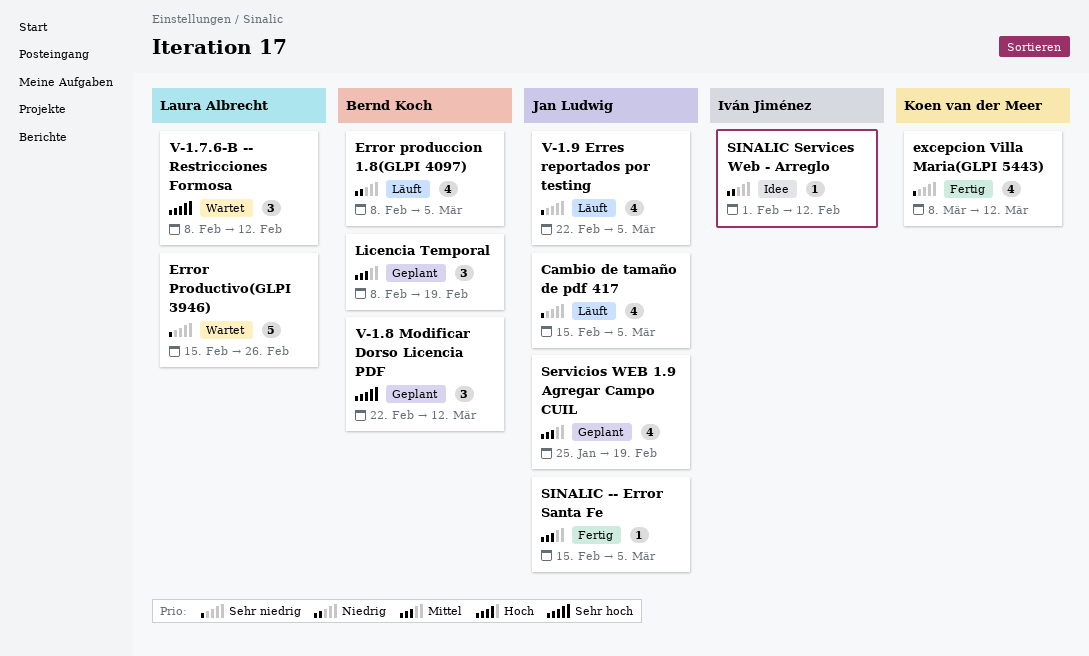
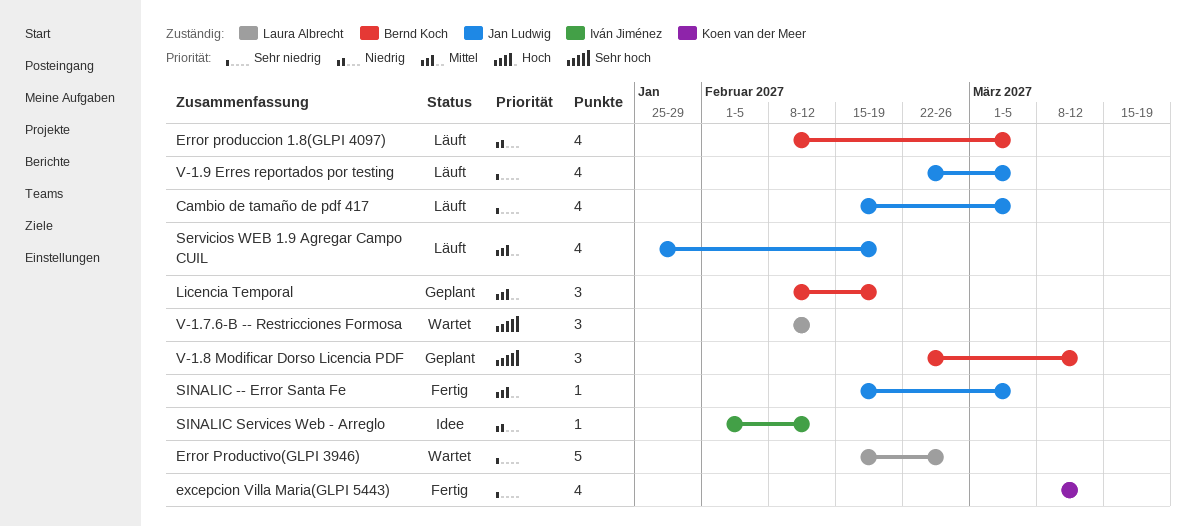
Servicios WEB 1.9 Agregar Campo CUIL, status: Geplant -> Läuft

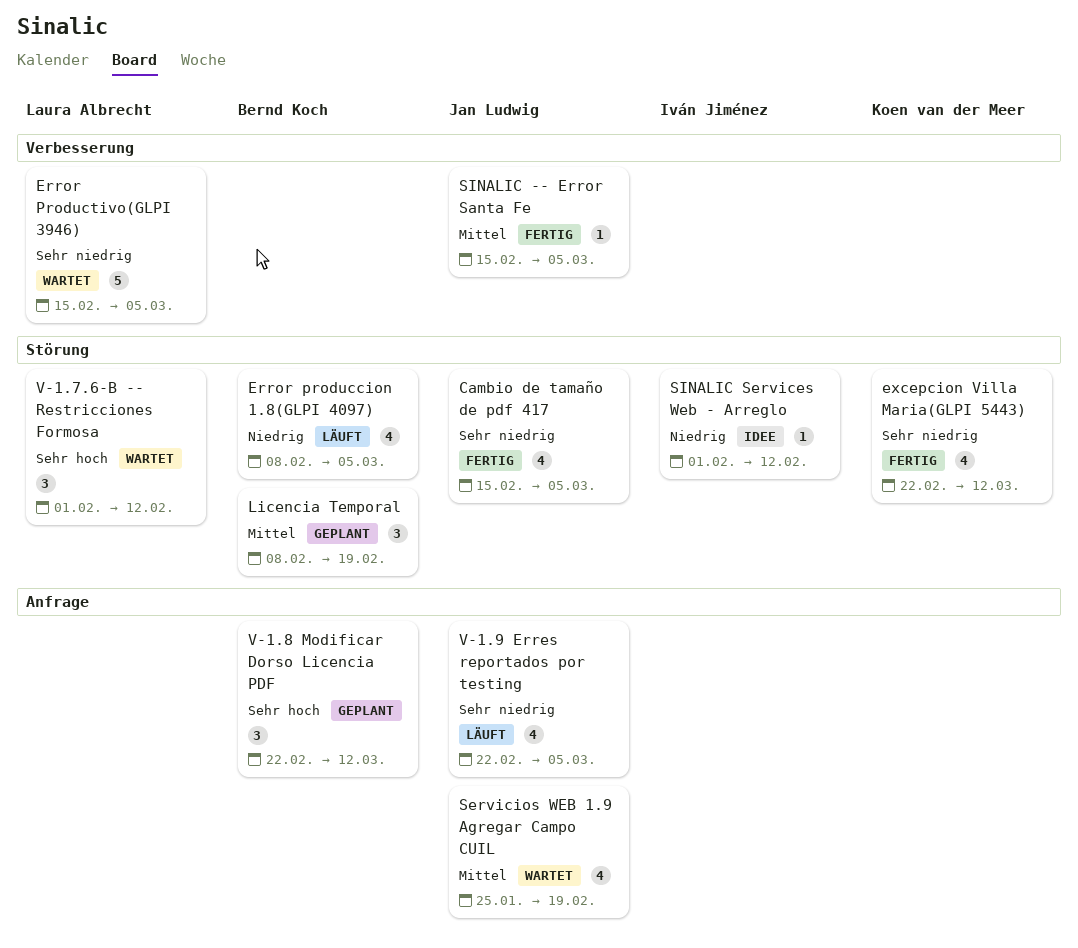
Cambio de tamaño de pdf 417, status: Läuft -> Fertig
Error Productivo(GLPI 3946), due: Feb 26 -> Mar 5
excepcion Villa Maria(GLPI 5443), start: Mar 8 -> Feb 22
Servicios WEB 1.9 Agregar Campo CUIL, status: Läuft -> Wartet
V-1.7.6-B -- Restricciones Formosa, start: Feb 8 -> Feb 1

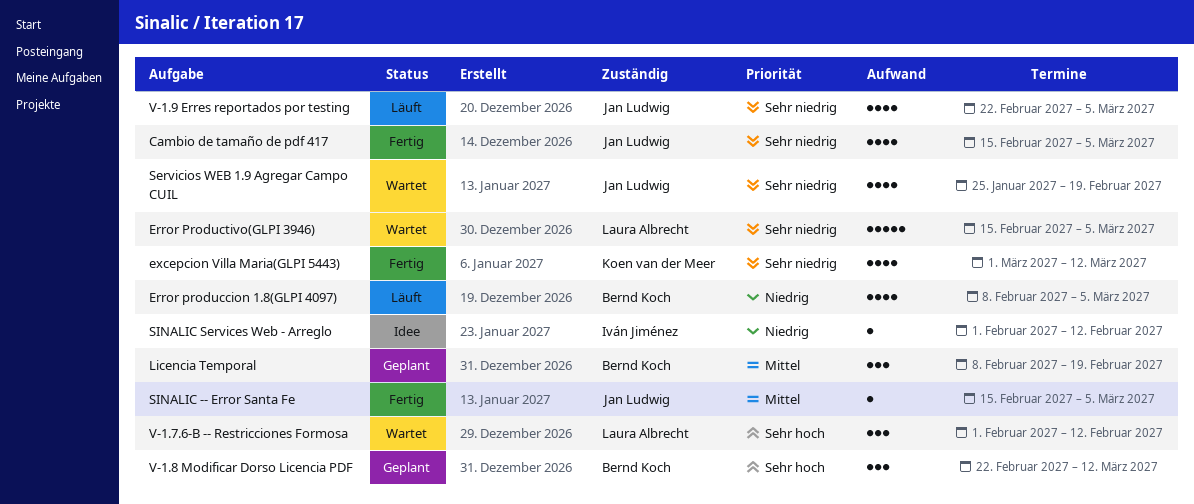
excepcion Villa Maria(GLPI 5443), start: Feb 22 -> Mar 1
Servicios WEB 1.9 Agregar Campo CUIL, priority: Mittel -> Sehr niedrig

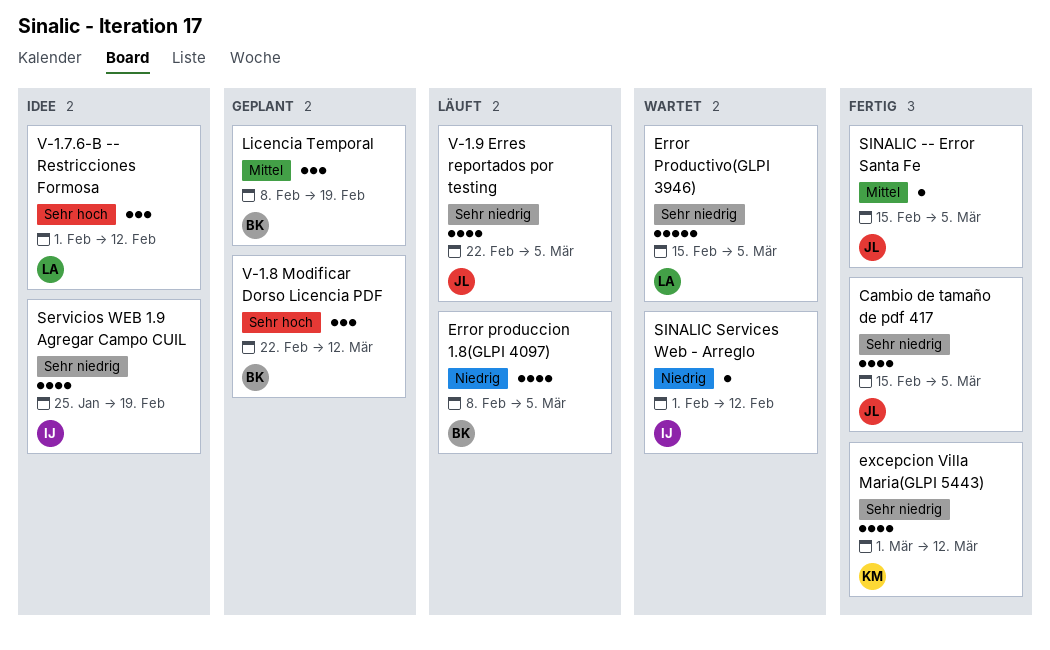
Servicios WEB 1.9 Agregar Campo CUIL, status: Wartet -> Idee
Servicios WEB 1.9 Agregar Campo CUIL, owner: Jan Ludwig -> Iván Jiménez
SINALIC Services Web - Arreglo, status: Idee -> Wartet
V-1.7.6-B -- Restricciones Formosa, status: Wartet -> Idee

